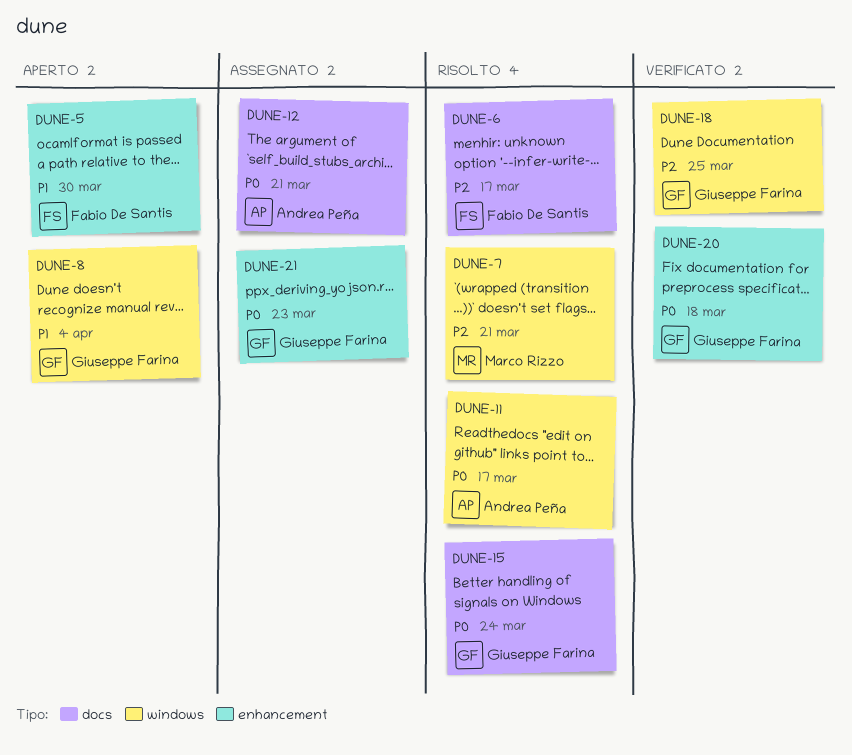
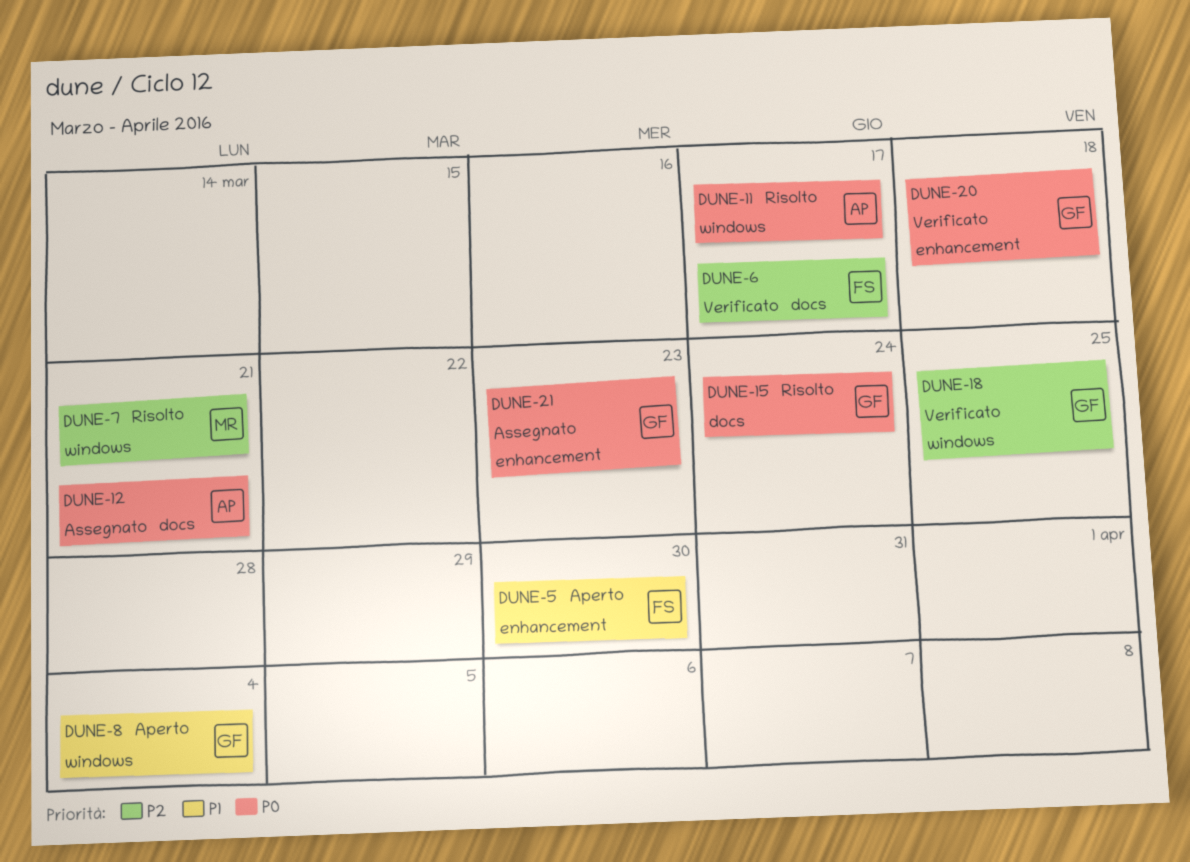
DUNE-6, status: Risolto -> Verificato

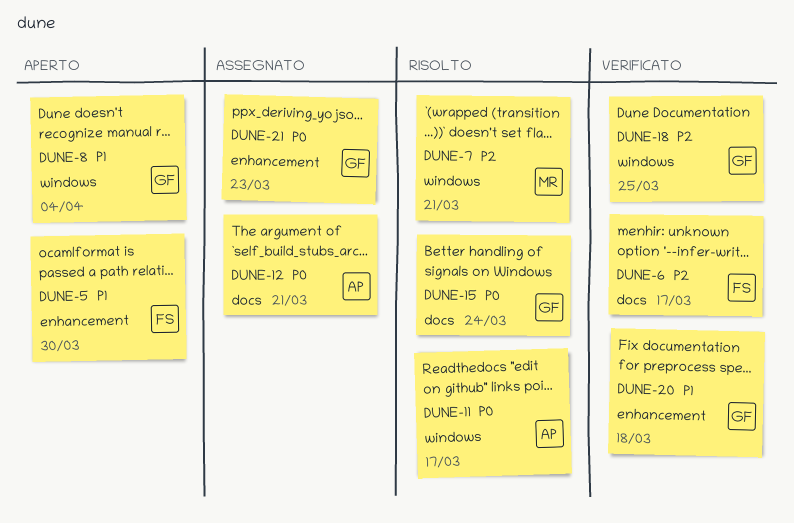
DUNE-20, priority: P0 -> P1

